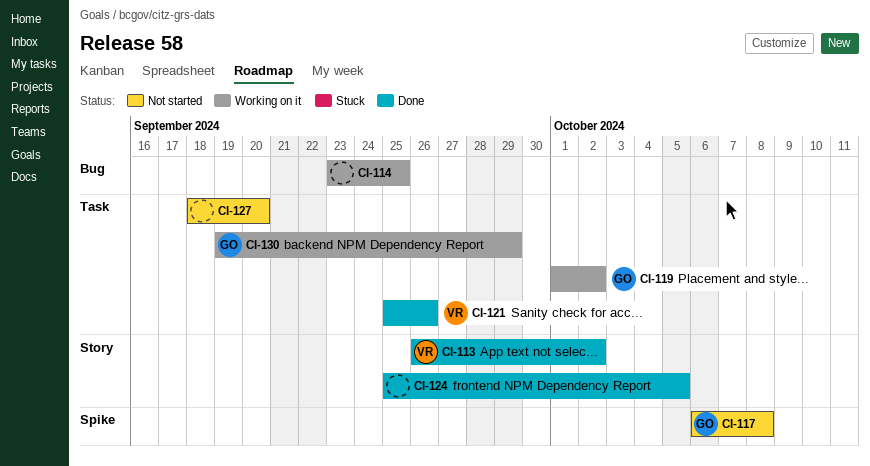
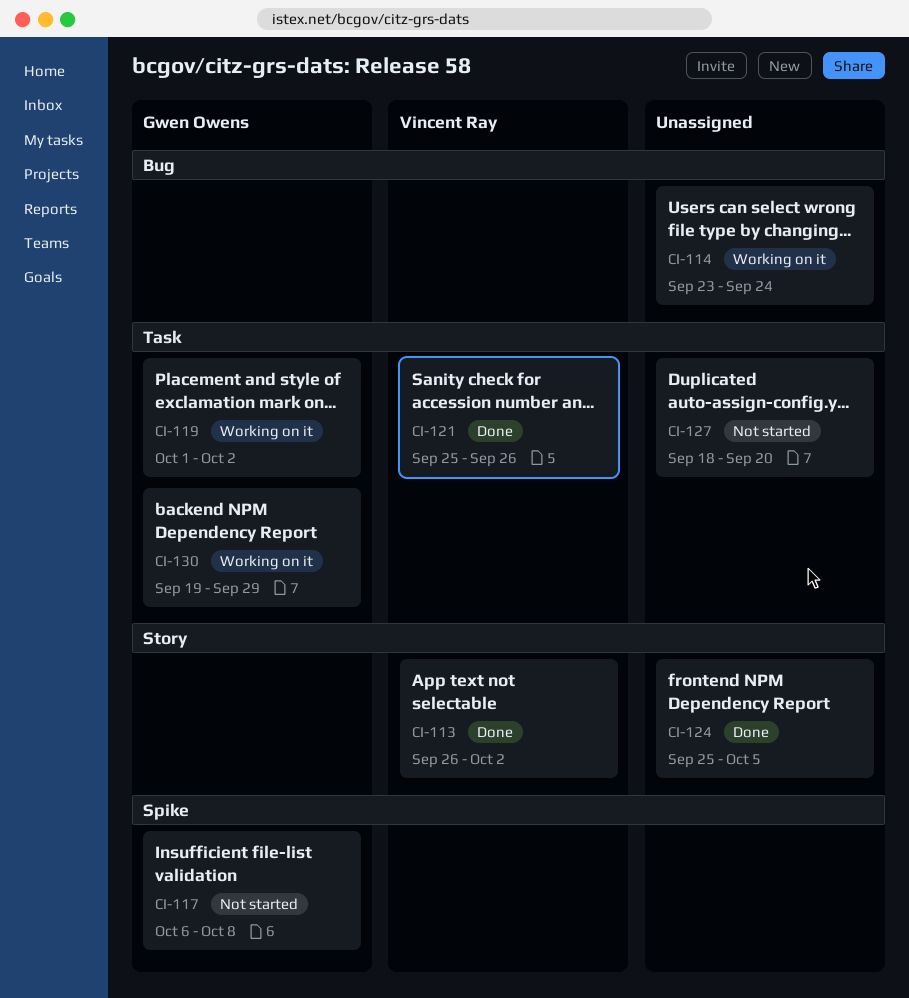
CI-114, due: Sep 25 -> Sep 24

